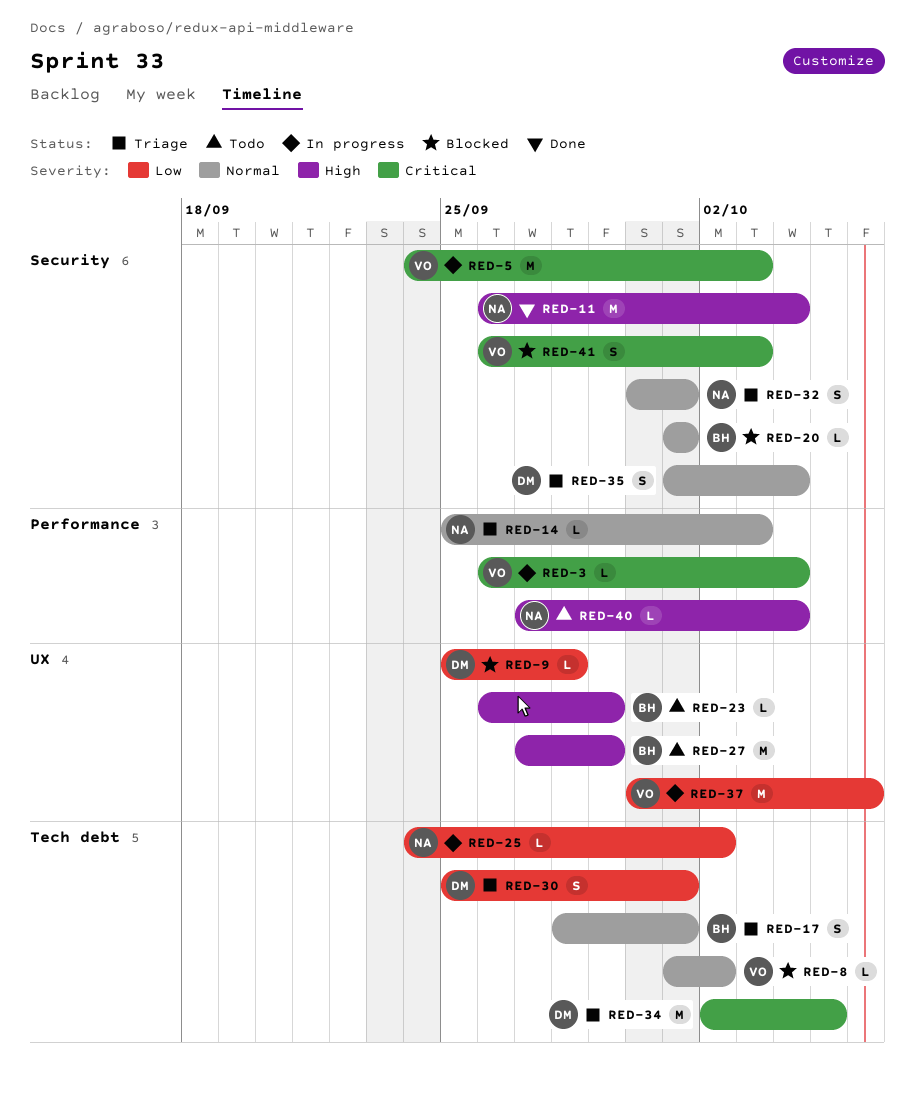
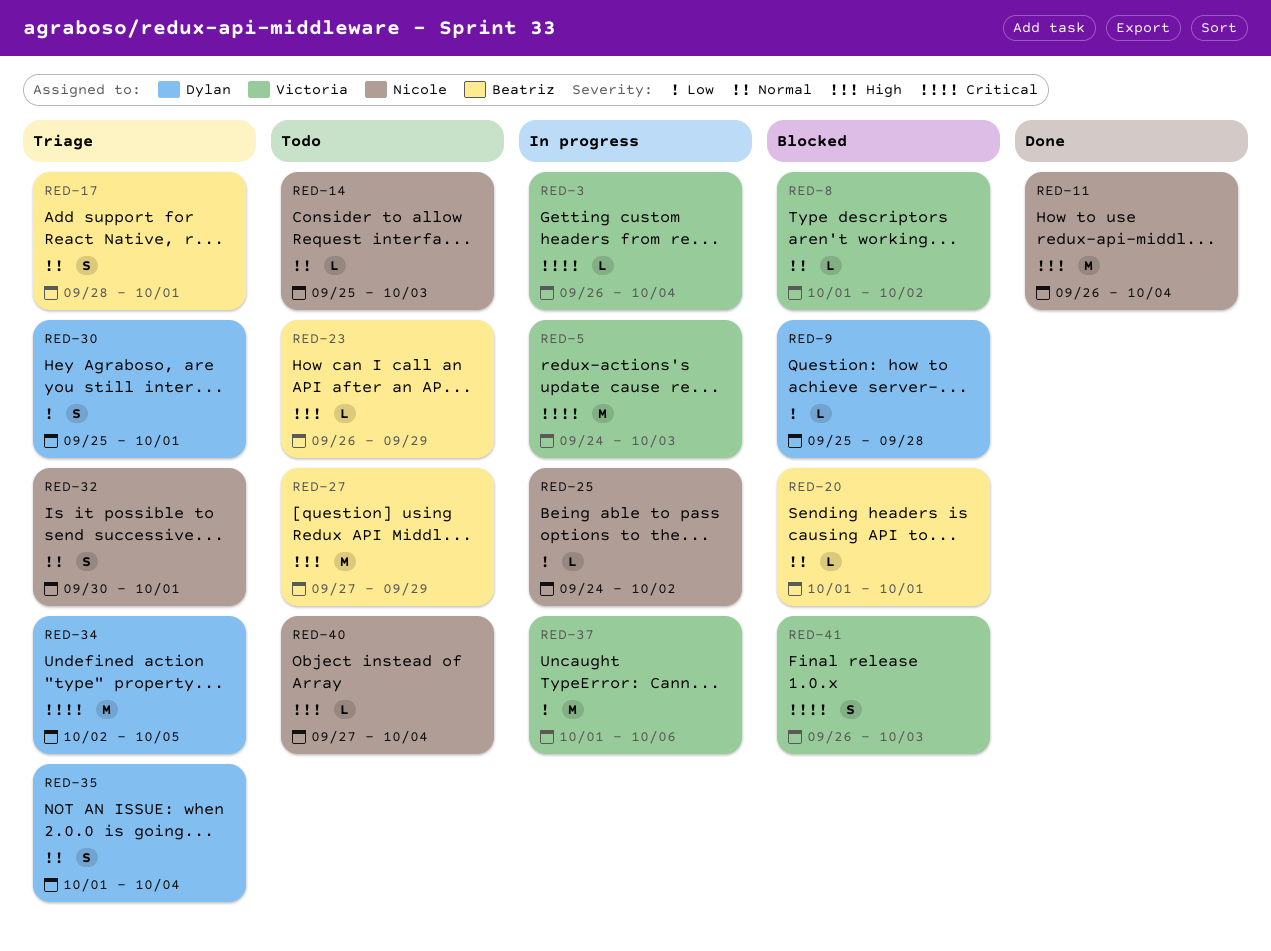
RED-14, status: Triage -> Todo
RED-37, start: Sep 30 -> Oct 1

